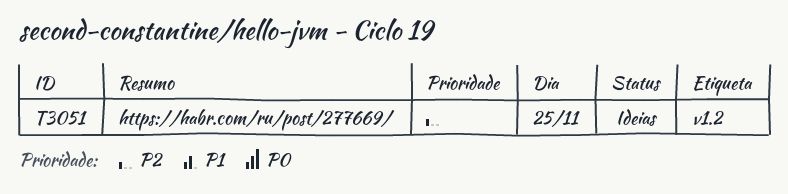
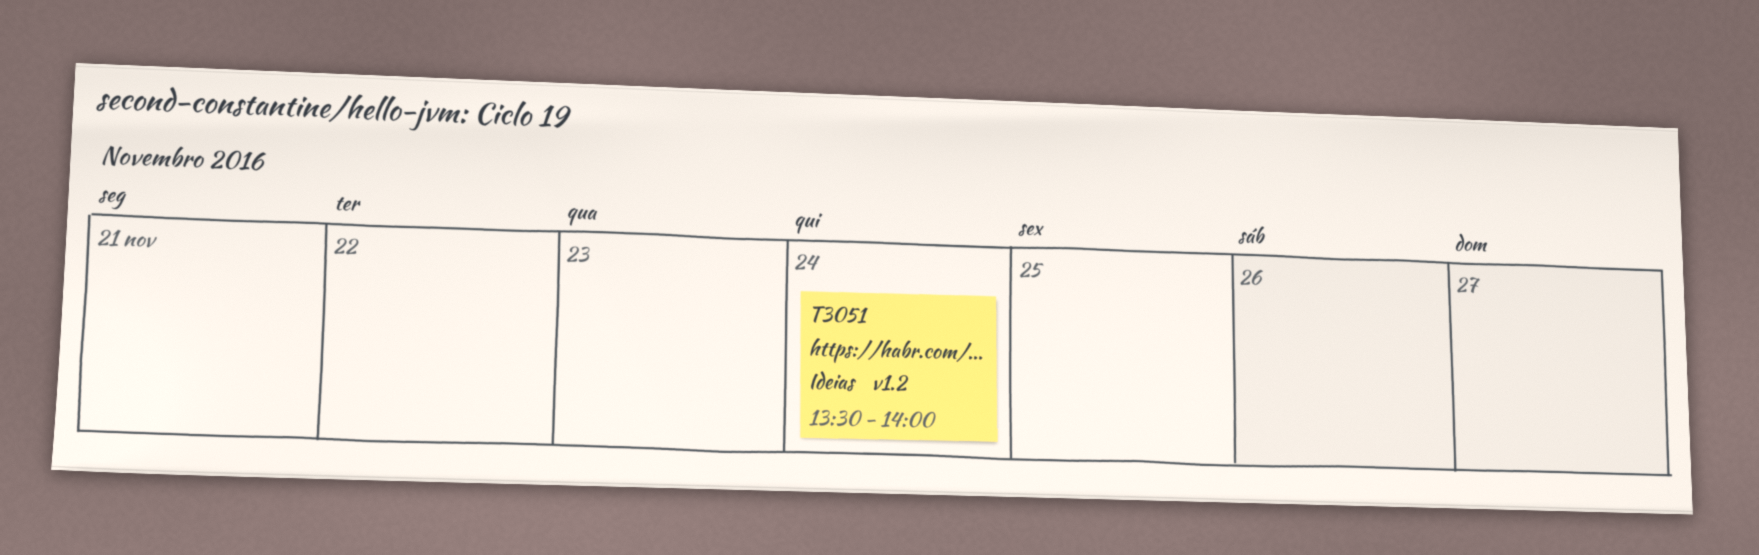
T3051, day: Nov 25 -> Nov 24

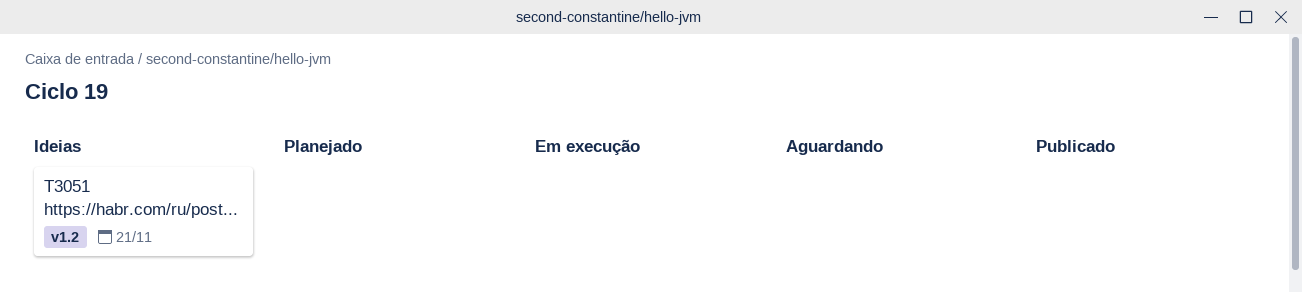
T3051, day: Nov 24 -> Nov 21

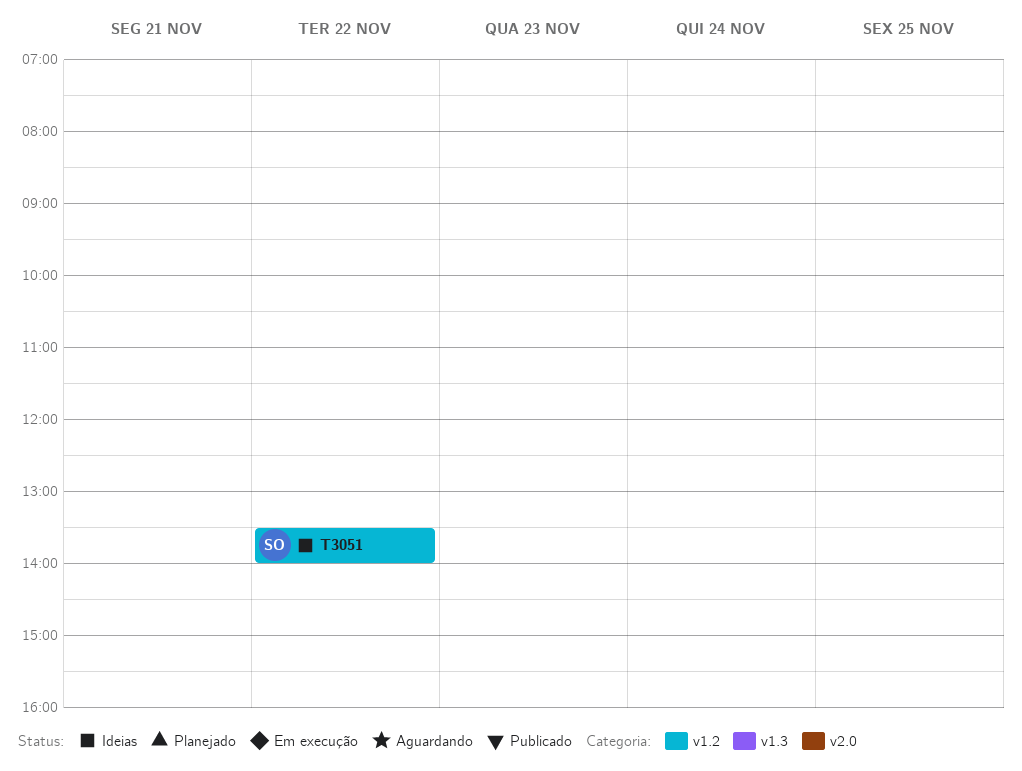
T3051, day: Nov 21 -> Nov 22

